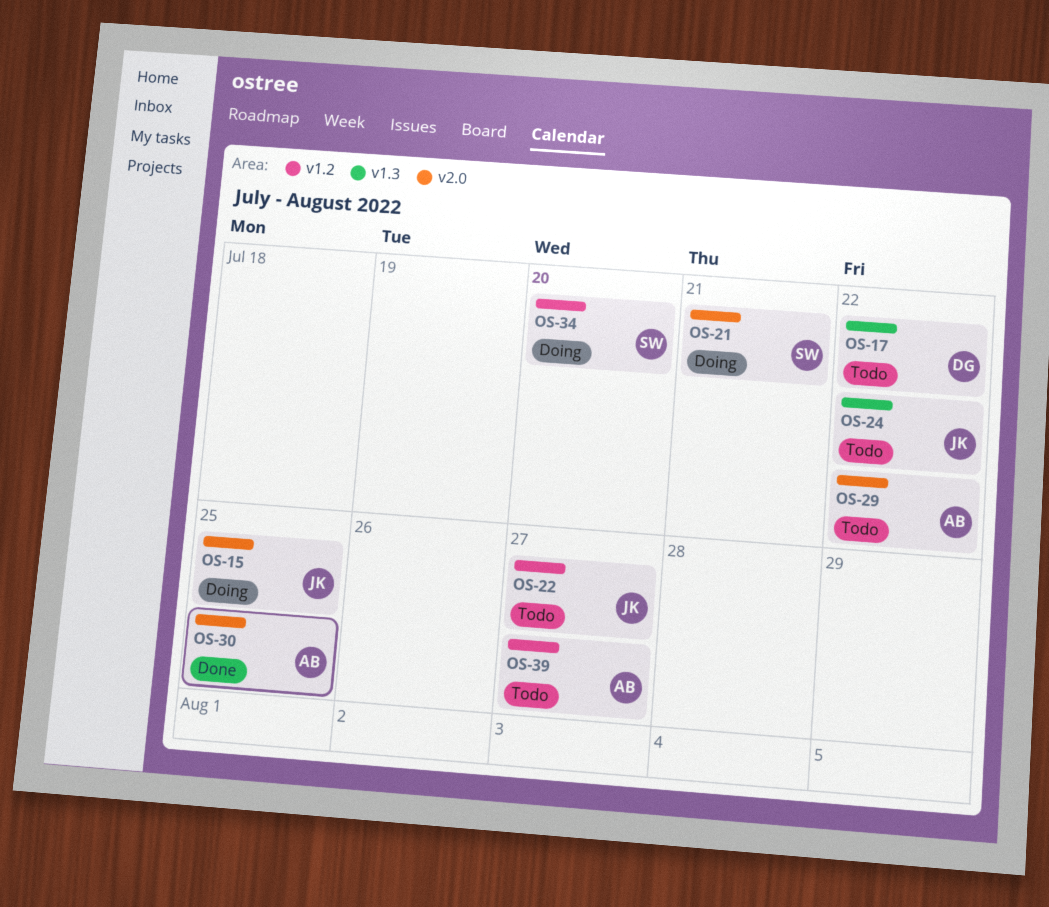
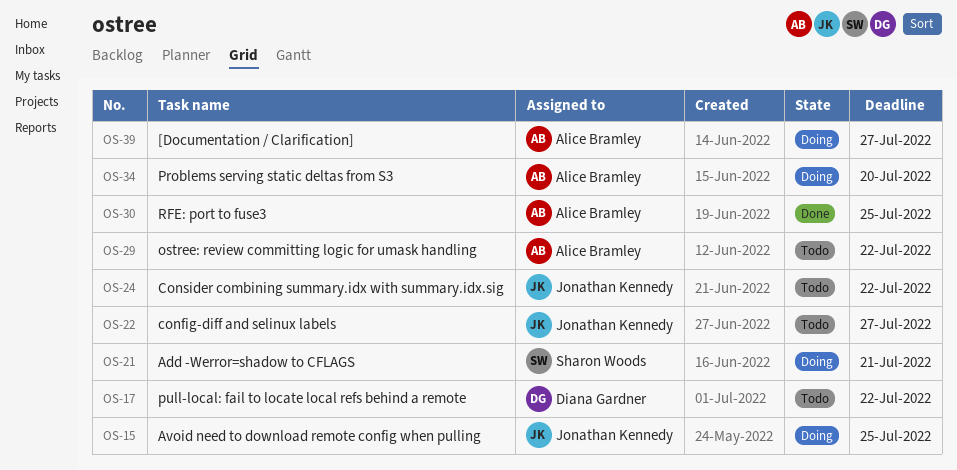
OS-34, owner: Sharon Woods -> Alice Bramley
OS-39, status: Todo -> Doing

